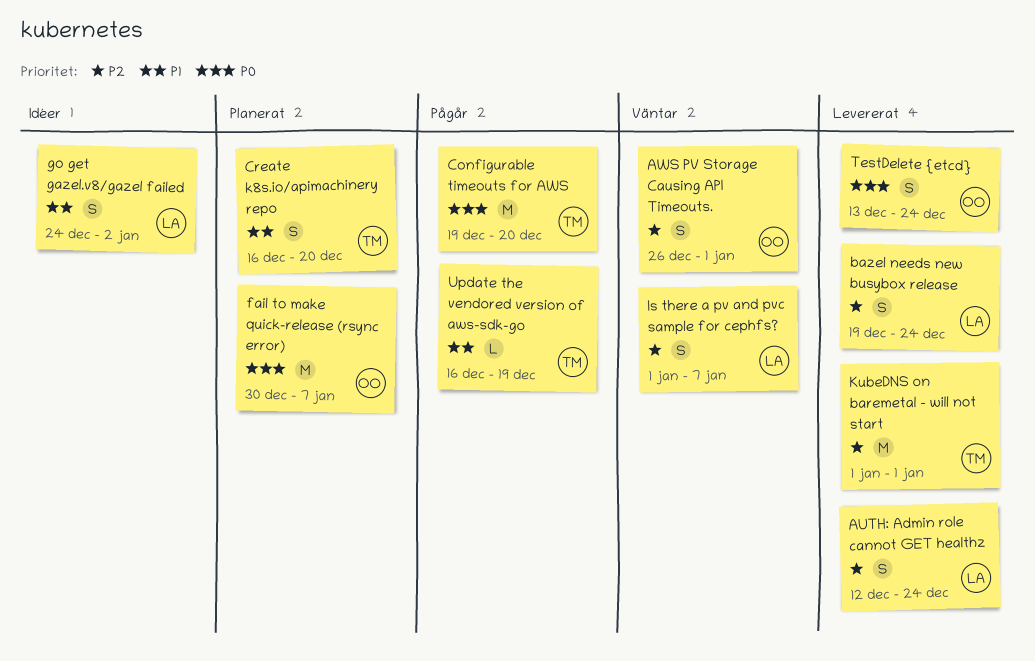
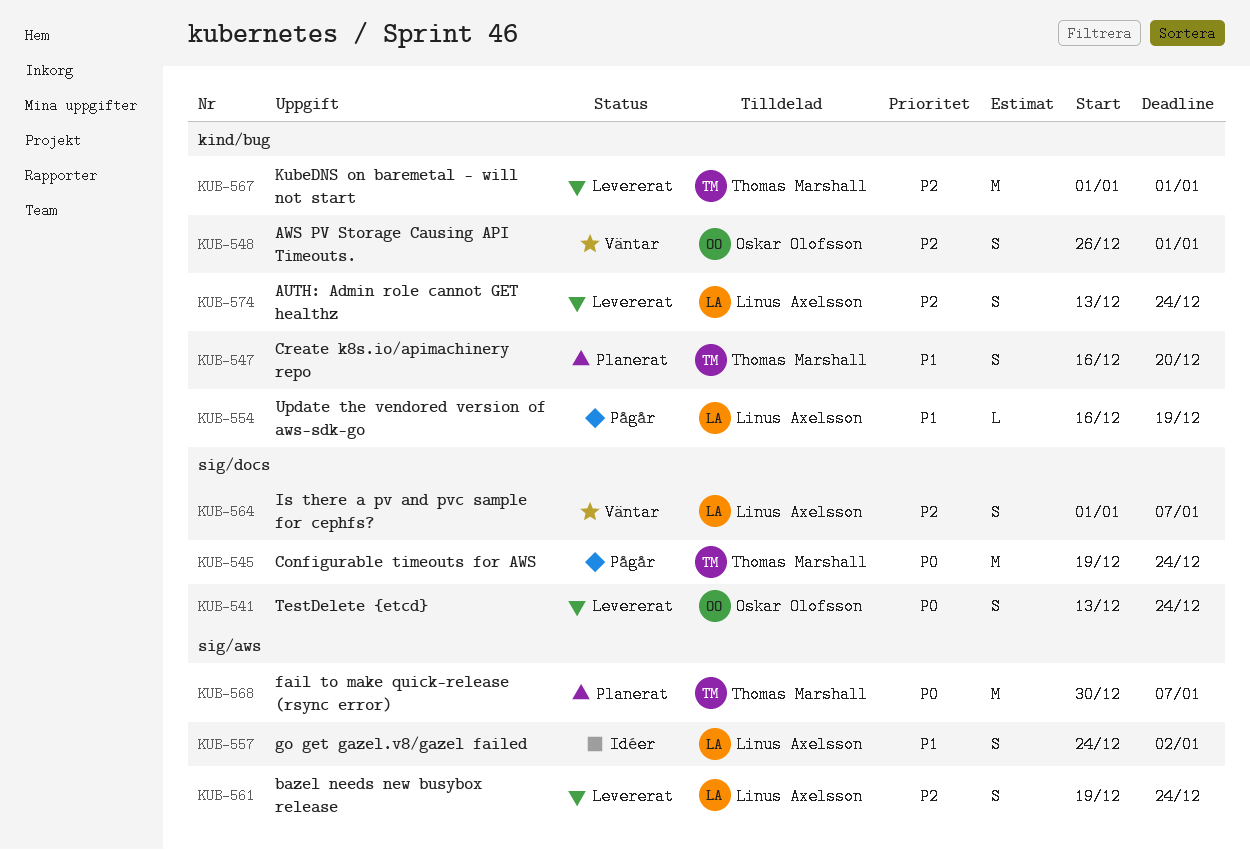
AUTH: Admin role cannot GET healthz, start: Dec 12 -> Dec 13
Configurable timeouts for AWS, due: Dec 20 -> Dec 24
fail to make quick-release (rsync error), owner: Oskar Olofsson -> Thomas Marshall
Update the vendored version of aws-sdk-go, owner: Thomas Marshall -> Linus Axelsson

